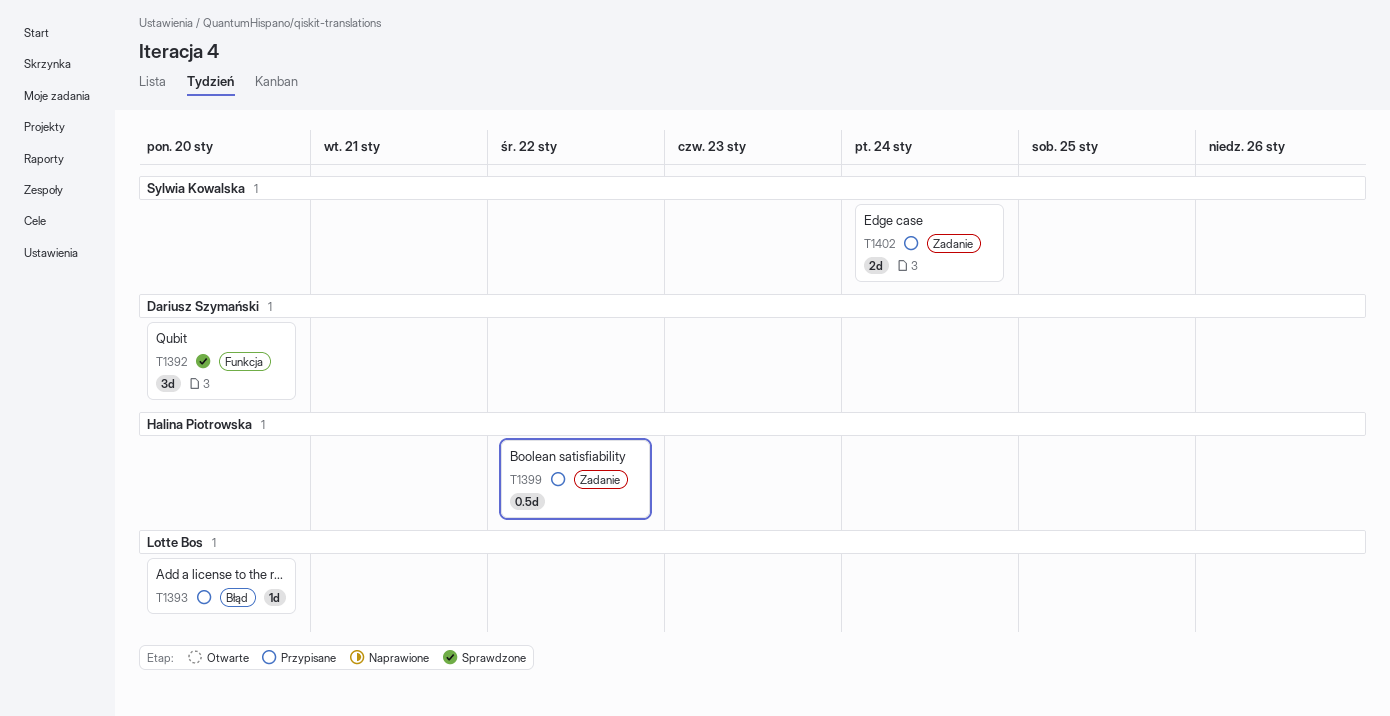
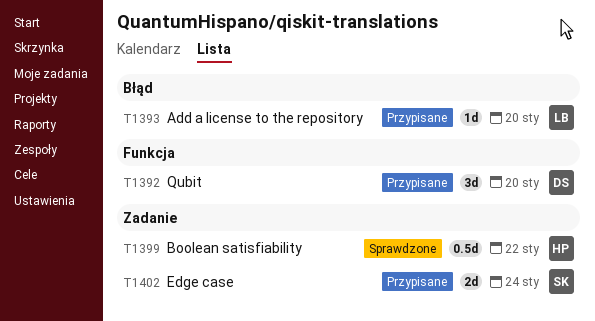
T1392, status: Sprawdzone -> Przypisane
T1399, status: Przypisane -> Sprawdzone

